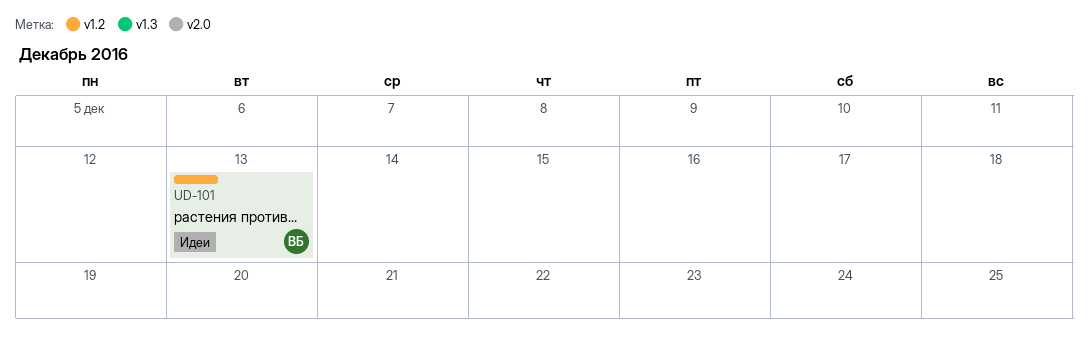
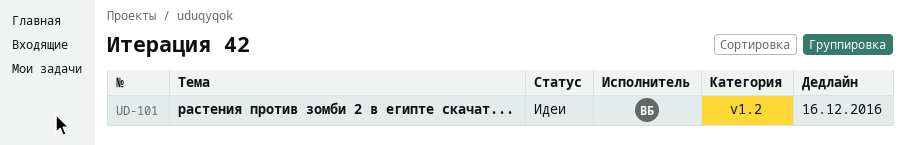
UD-101, due: Dec 13 -> Dec 16

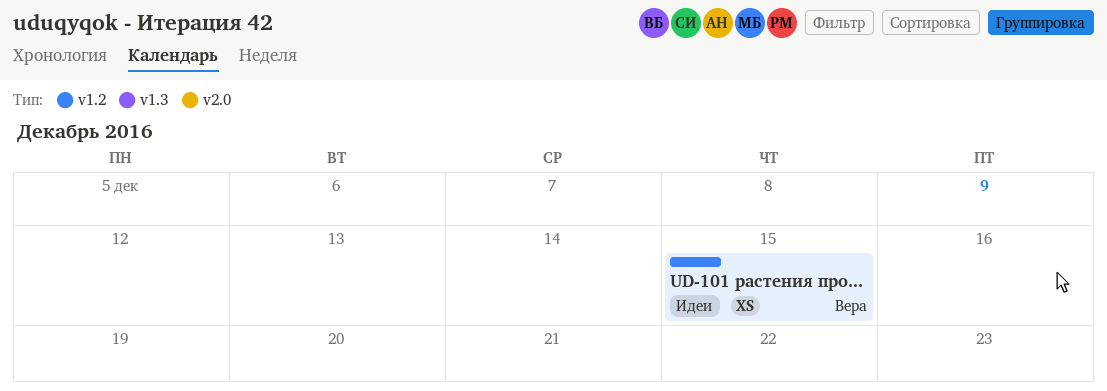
UD-101, due: Dec 16 -> Dec 15

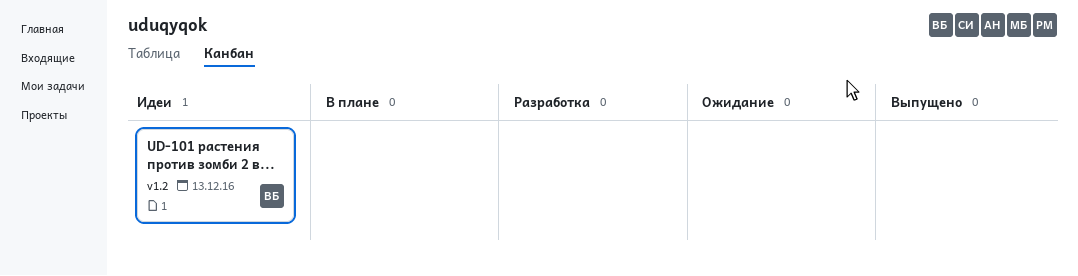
UD-101, due: Dec 15 -> Dec 13

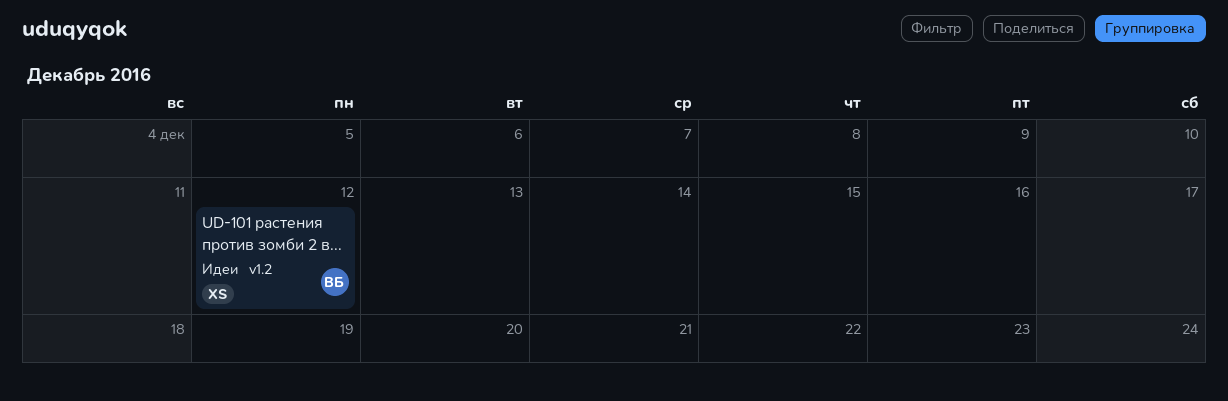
UD-101, due: Dec 13 -> Dec 12

